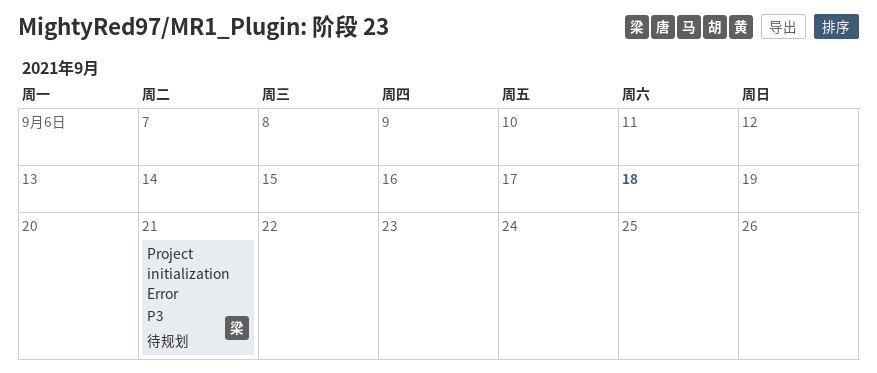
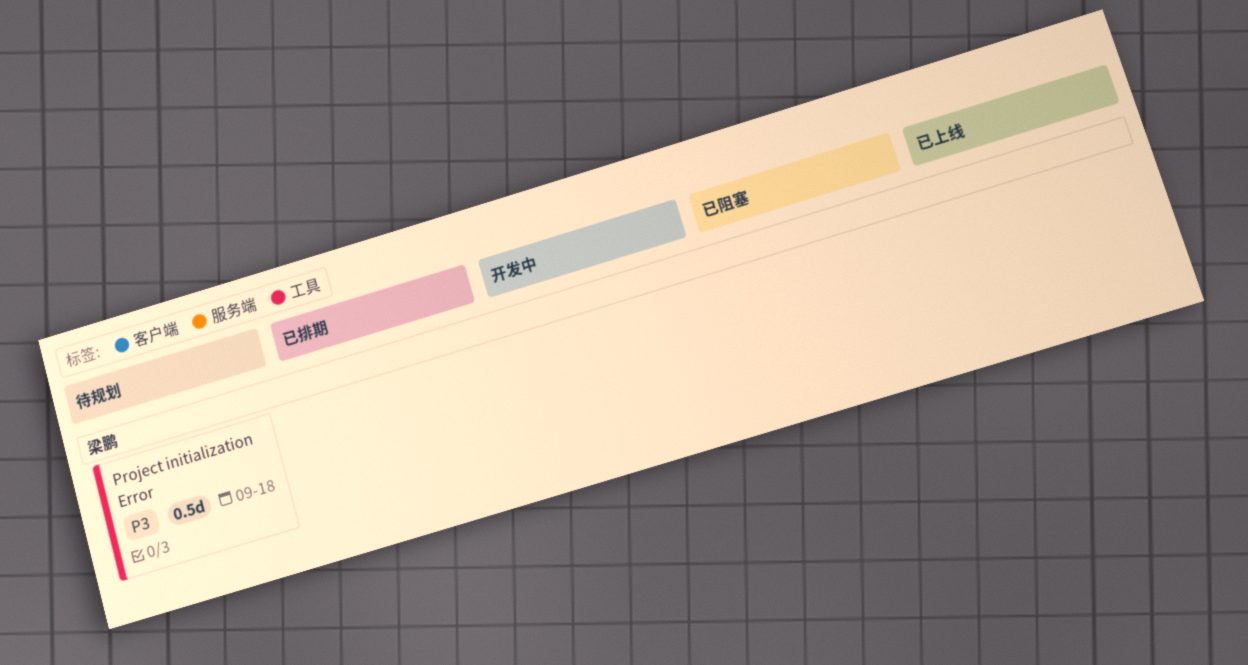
Project initialization Error, due: Sep 21 -> Sep 18

